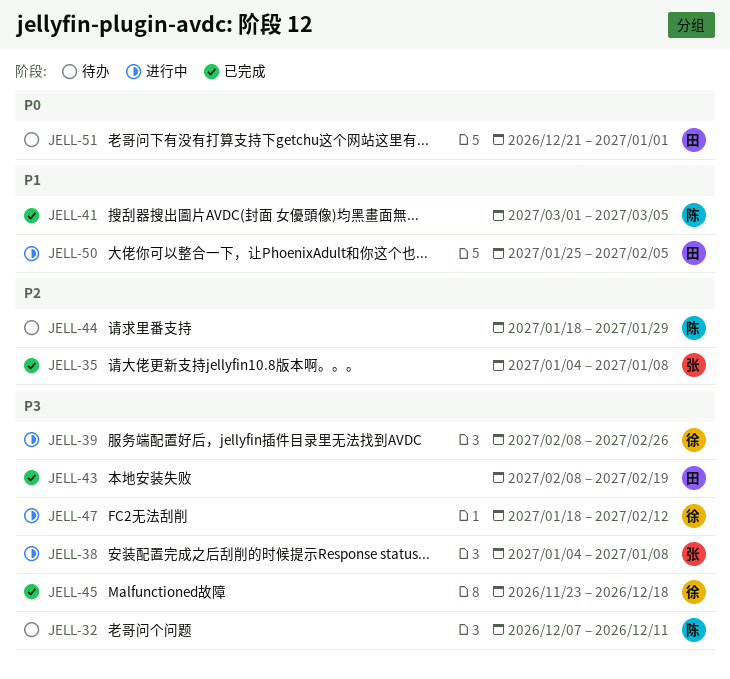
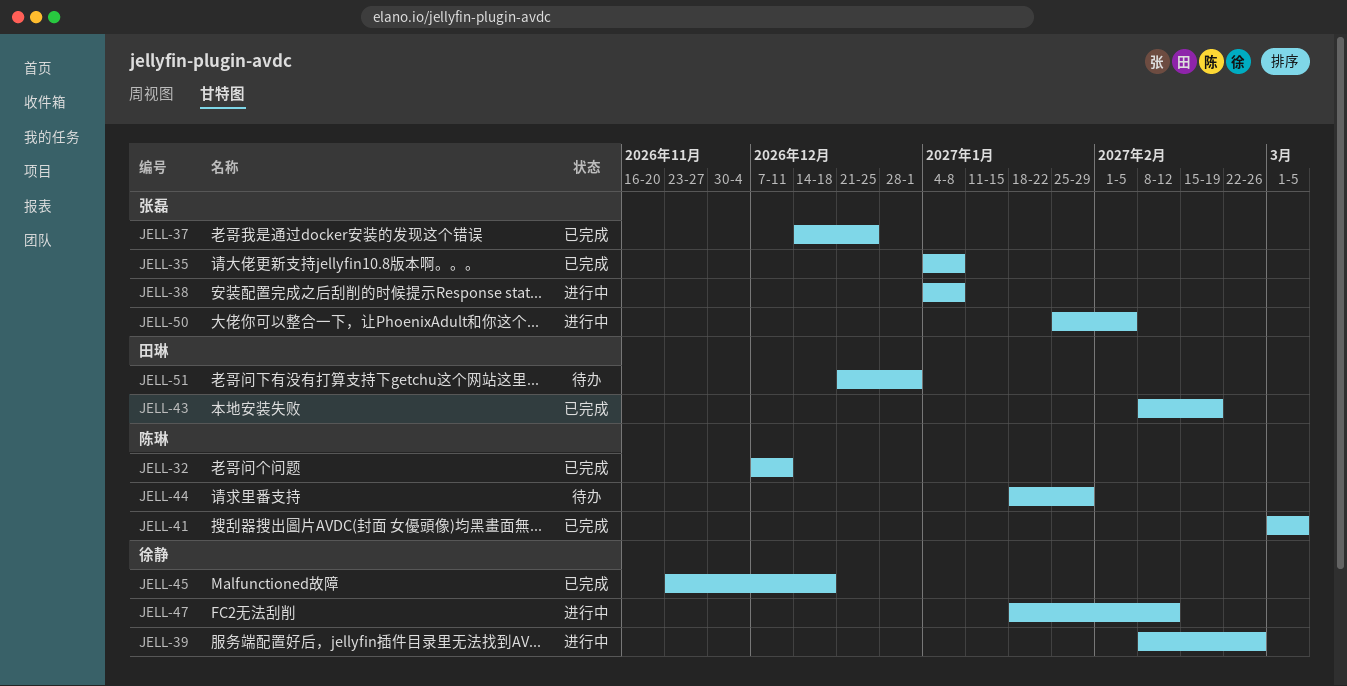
JELL-32, status: 待办 -> 已完成
JELL-37: none -> present
JELL-50, owner: 田琳 -> 张磊

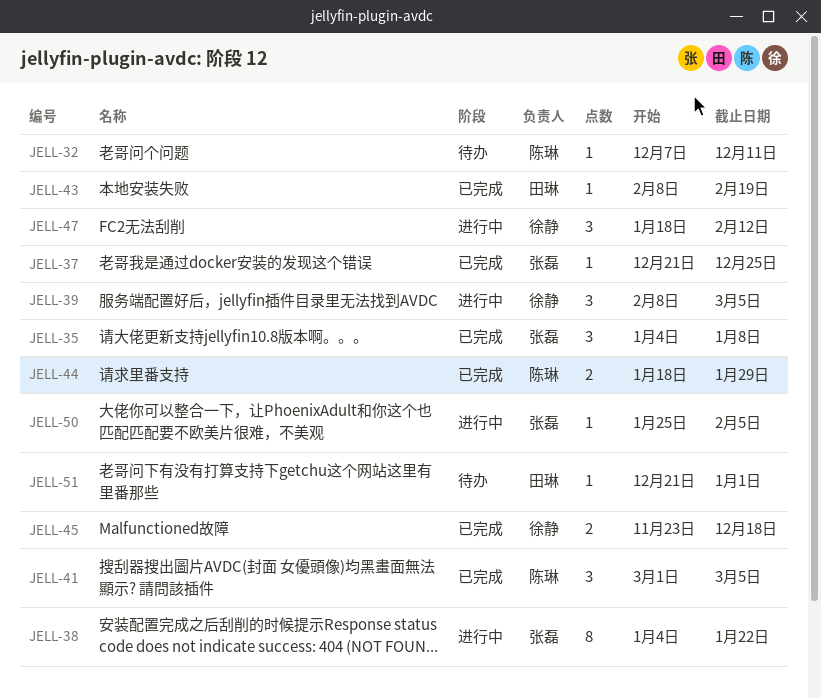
JELL-32, status: 已完成 -> 待办
JELL-37, start: Dec 14 -> Dec 21
JELL-38, due: Jan 8 -> Jan 22
JELL-39, due: Feb 26 -> Mar 5
JELL-44, status: 待办 -> 已完成

